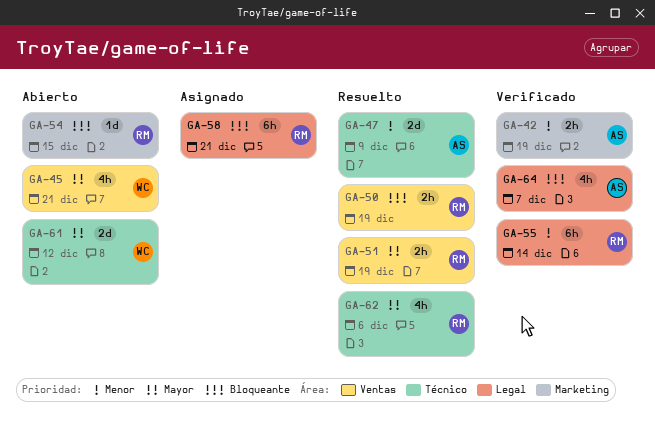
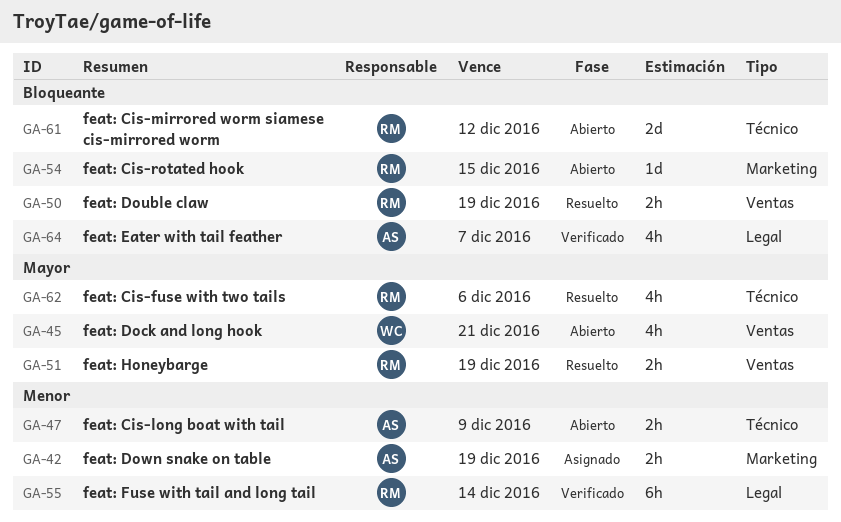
GA-42, status: Verificado -> Asignado
GA-47, status: Resuelto -> Abierto
GA-47, estimate: 2d -> 2h
GA-58: present -> none
GA-61, owner: WC -> RM
GA-61, priority: Mayor -> Bloqueante

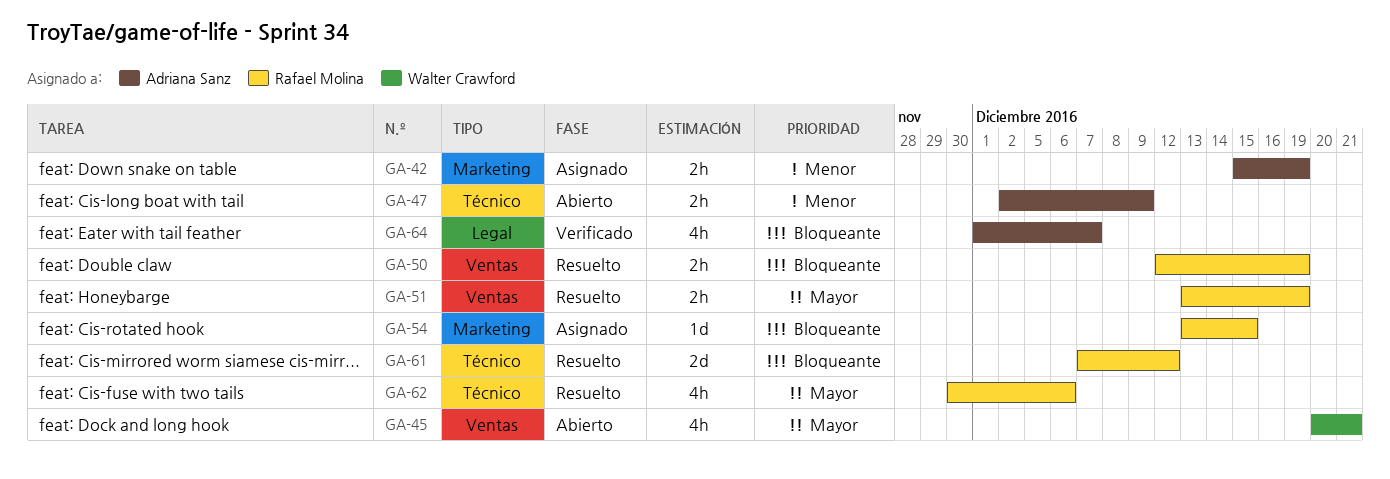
GA-54, status: Abierto -> Asignado
GA-55: present -> none
GA-61, status: Abierto -> Resuelto

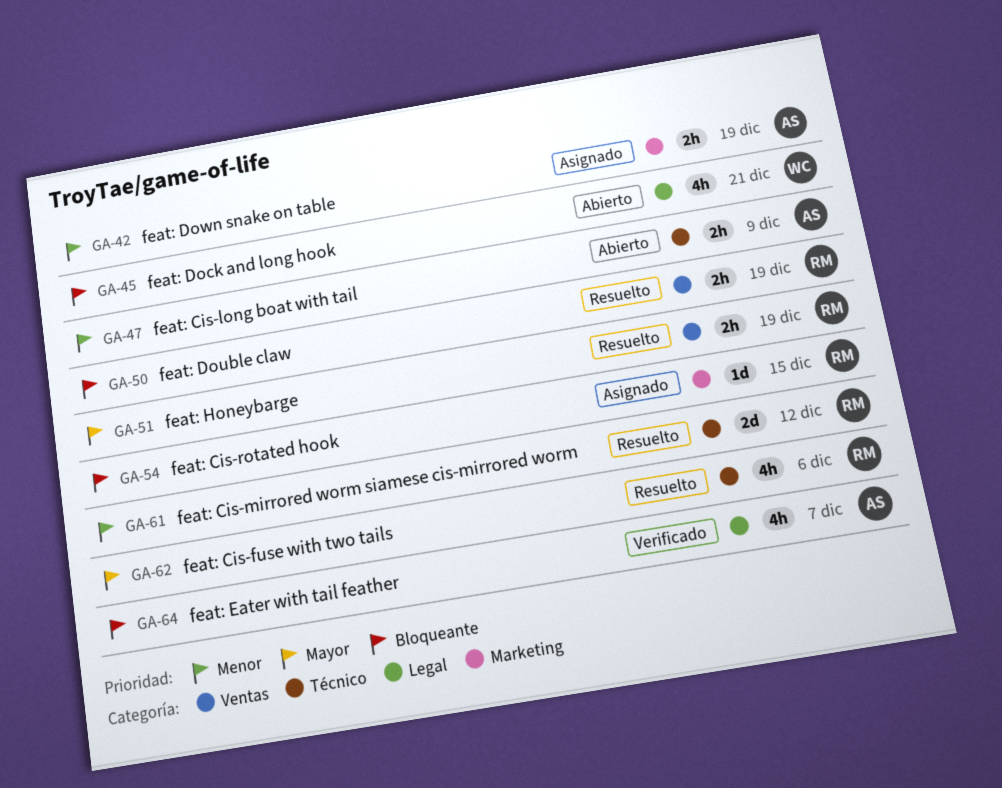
GA-45, priority: Mayor -> Bloqueante
GA-45, label: Ventas -> Legal
GA-61, priority: Bloqueante -> Menor

